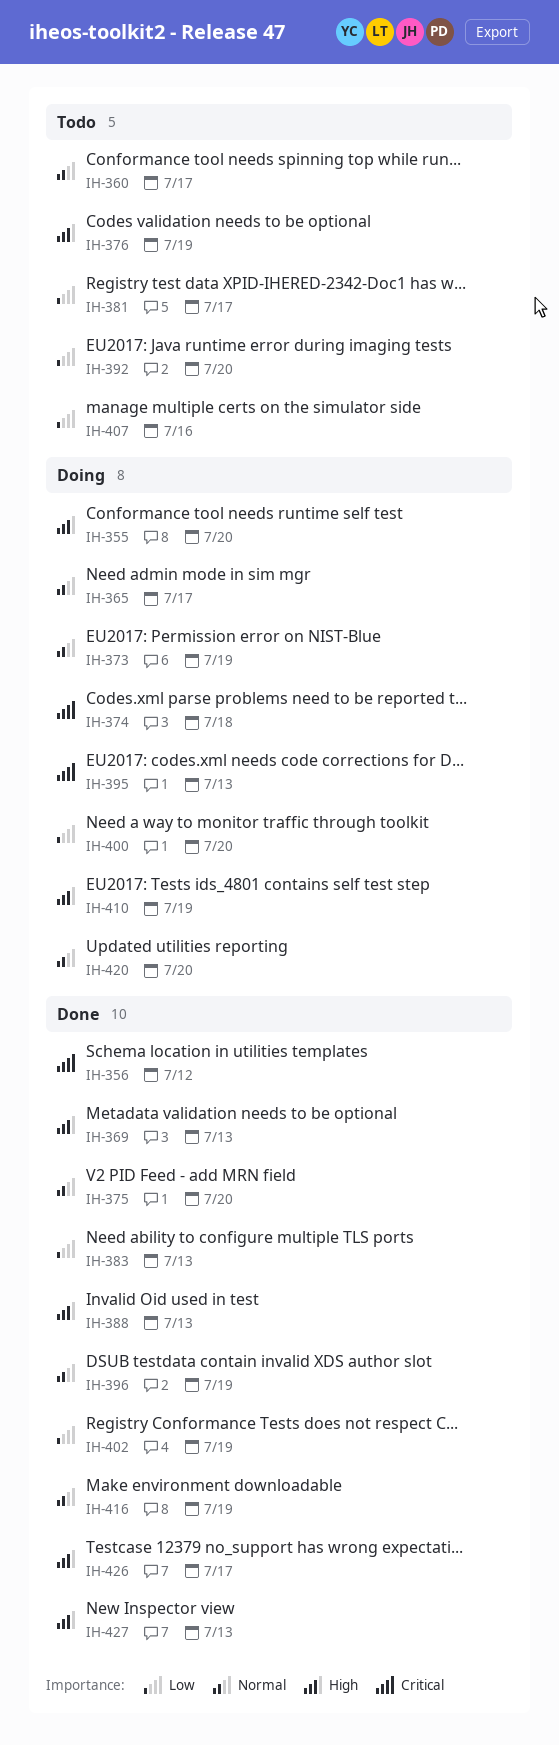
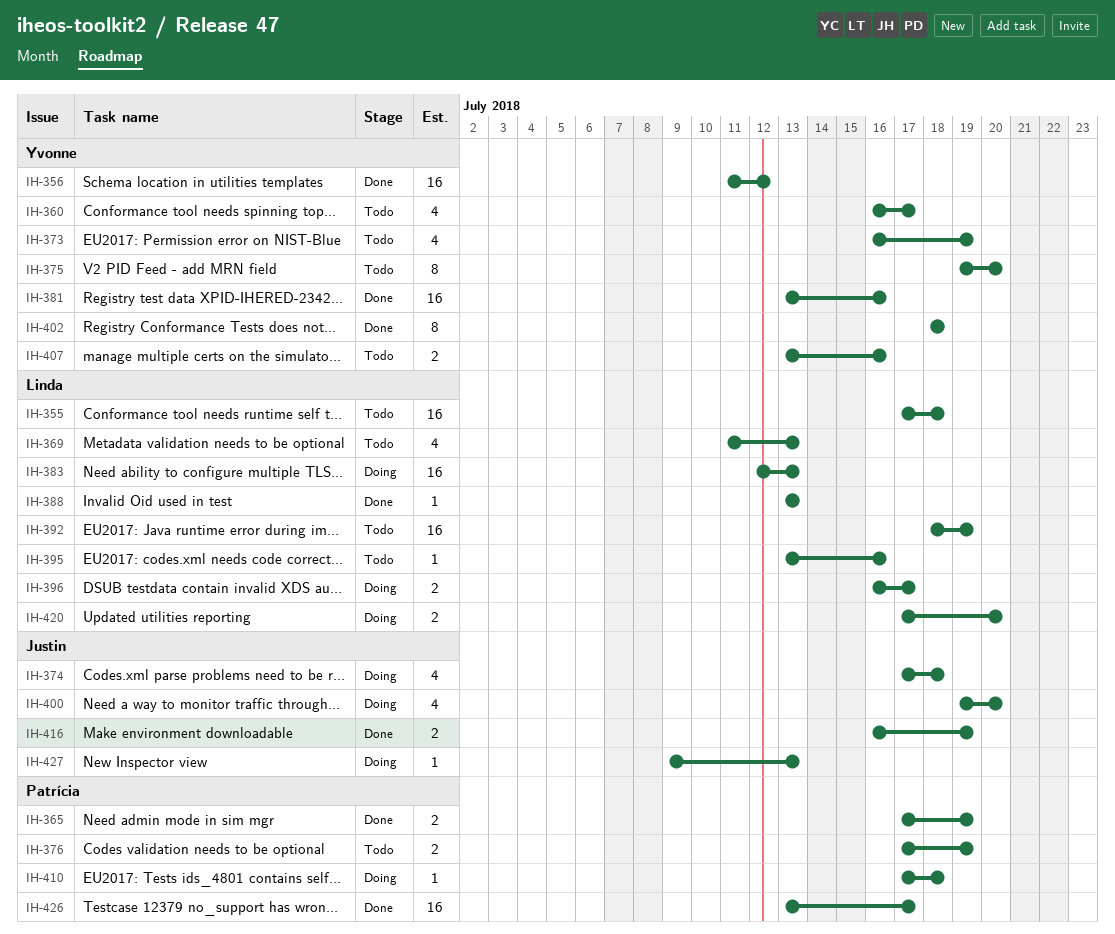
IH-355, status: Doing -> Todo
IH-355, due: Jul 20 -> Jul 18
IH-365, status: Doing -> Done
IH-365, due: Jul 17 -> Jul 19
IH-369, status: Done -> Todo
IH-373, status: Doing -> Todo
IH-375, status: Done -> Todo
IH-381, status: Todo -> Done
IH-381, due: Jul 17 -> Jul 16
IH-383, status: Done -> Doing
IH-392, due: Jul 20 -> Jul 19
IH-395, status: Doing -> Todo
IH-395, due: Jul 13 -> Jul 16
IH-396, status: Done -> Doing
IH-396, due: Jul 19 -> Jul 17
IH-402, due: Jul 19 -> Jul 18
IH-410, due: Jul 19 -> Jul 18
IH-427, status: Done -> Doing

